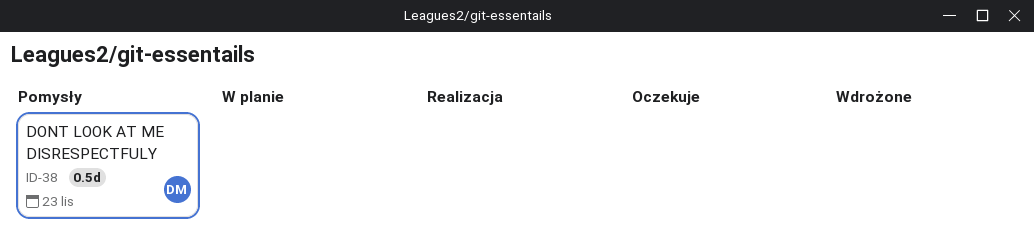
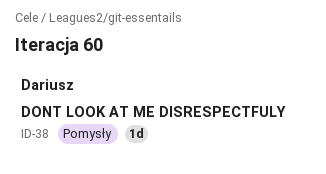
ID-38, estimate: 0.5d -> 1d

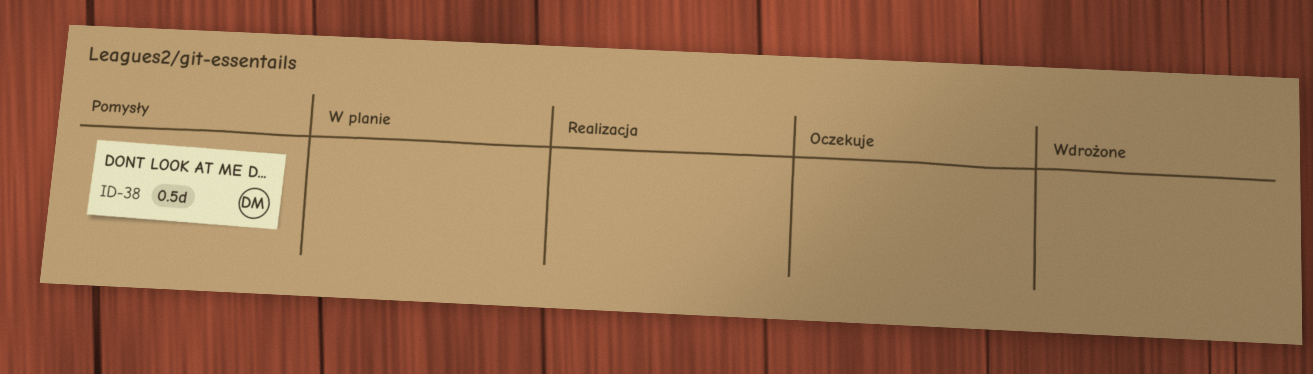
ID-38, estimate: 1d -> 0.5d

